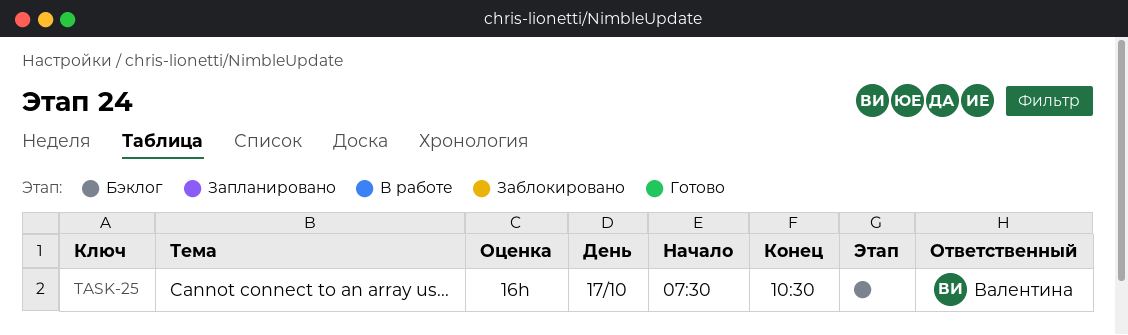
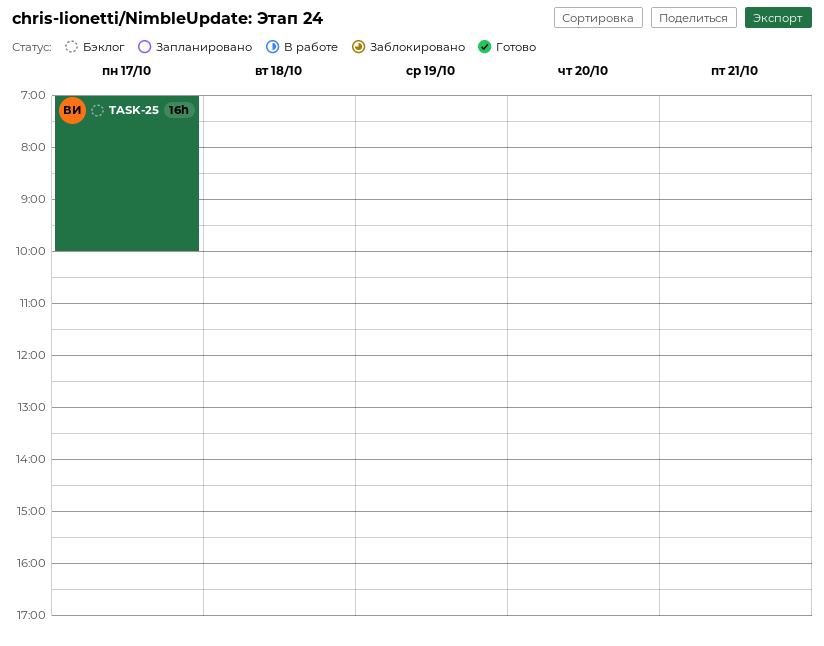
TASK-25, begins: 07:30 -> 07:00
TASK-25, ends: 10:30 -> 10:00

